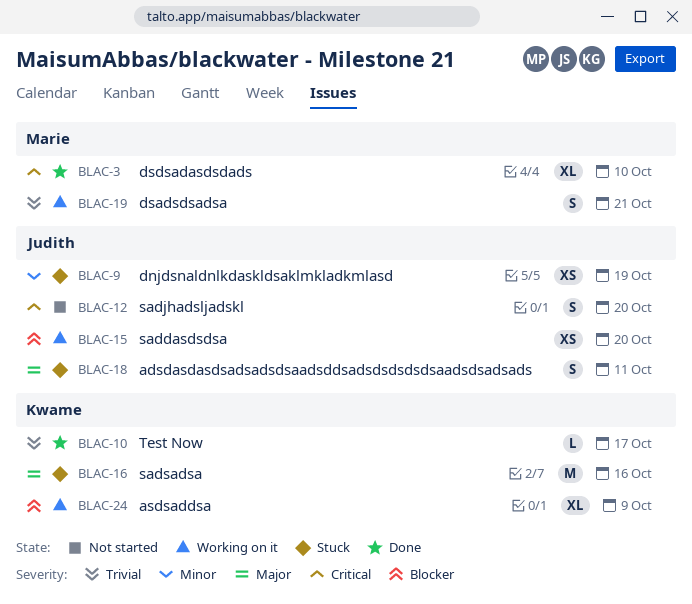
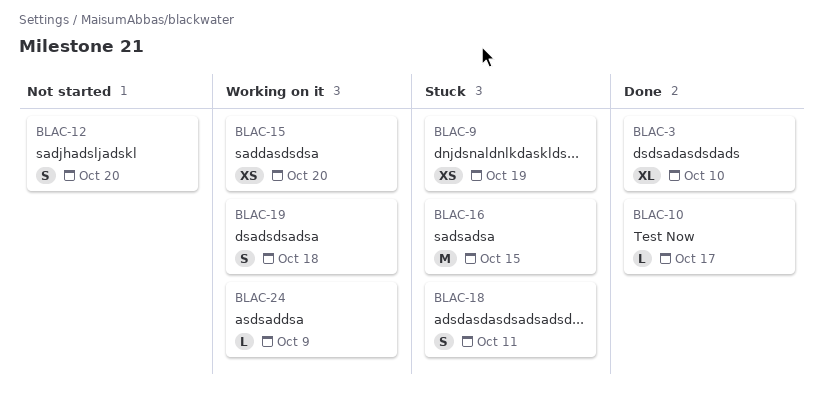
BLAC-16, due: Oct 16 -> Oct 15
BLAC-19, due: Oct 21 -> Oct 18
BLAC-24, estimate: XL -> L

